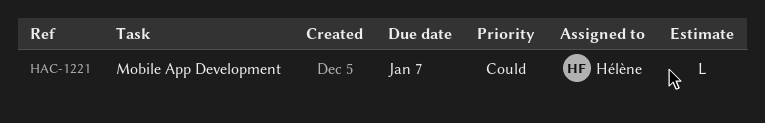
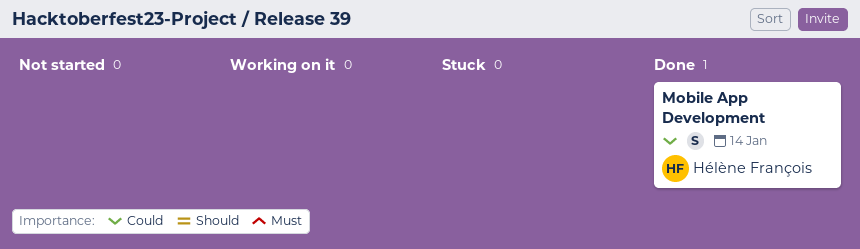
Mobile App Development, estimate: L -> S
Mobile App Development, due: Jan 7 -> Jan 14

